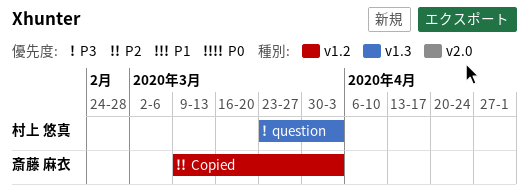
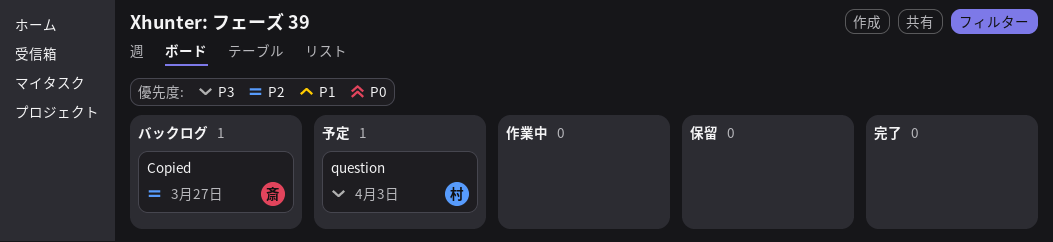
Copied, due: Apr 3 -> Mar 27

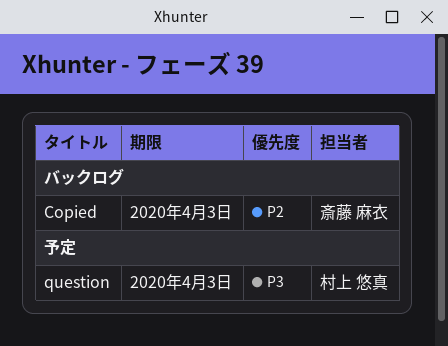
Copied, due: Mar 27 -> Apr 3

